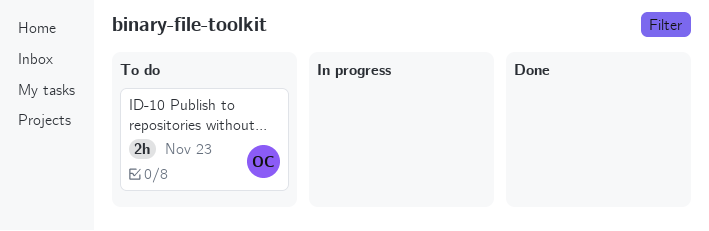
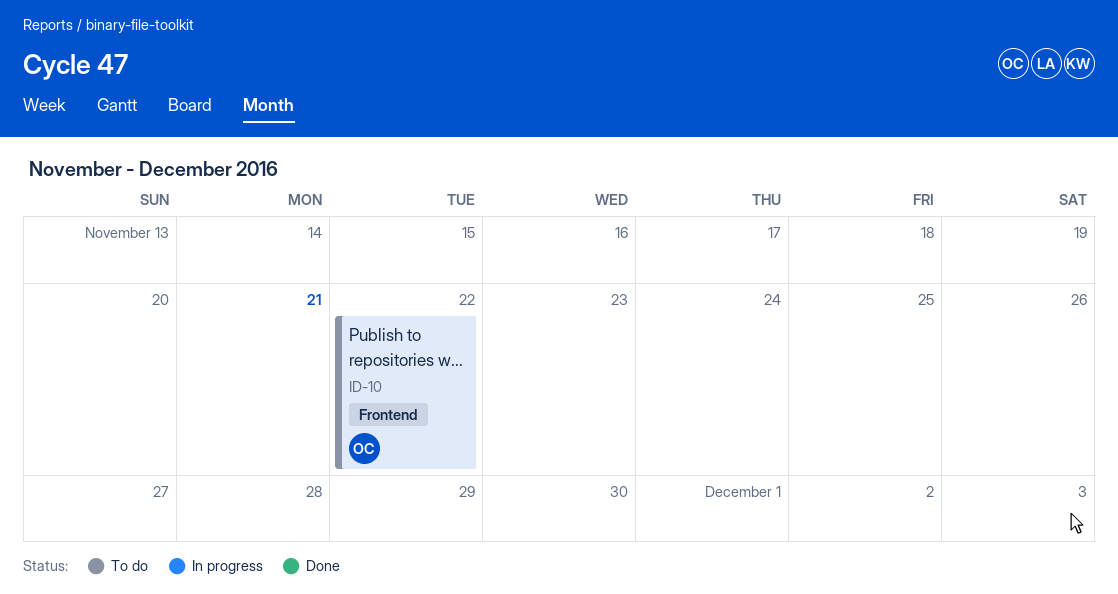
ID-10, due: Nov 23 -> Nov 22

